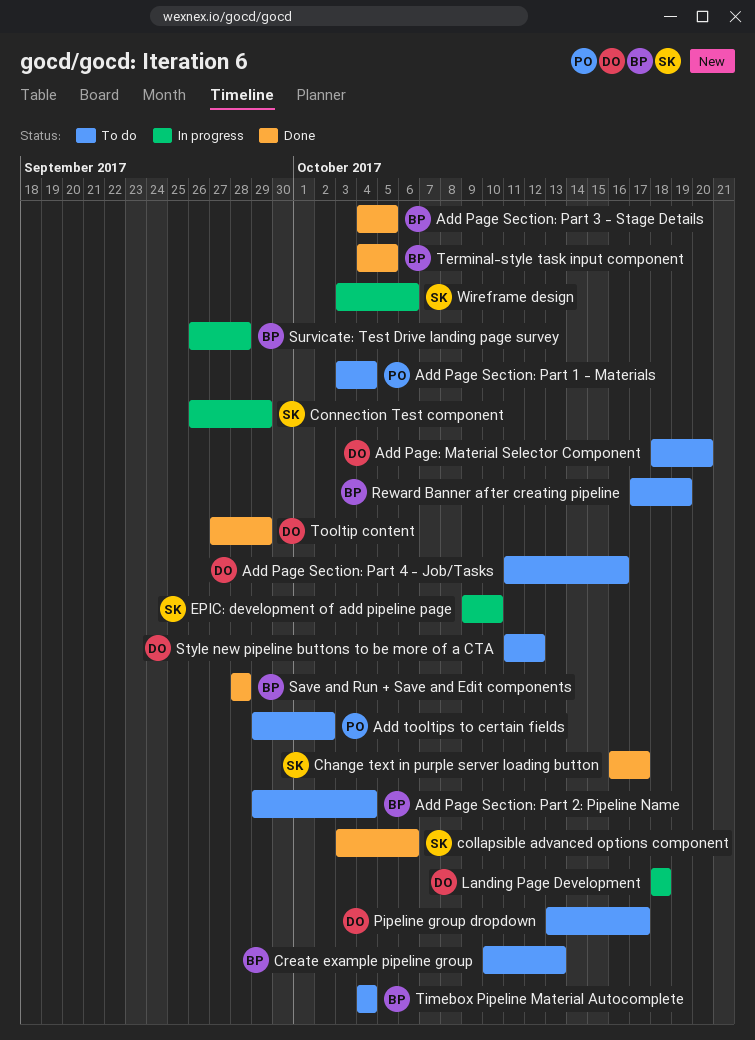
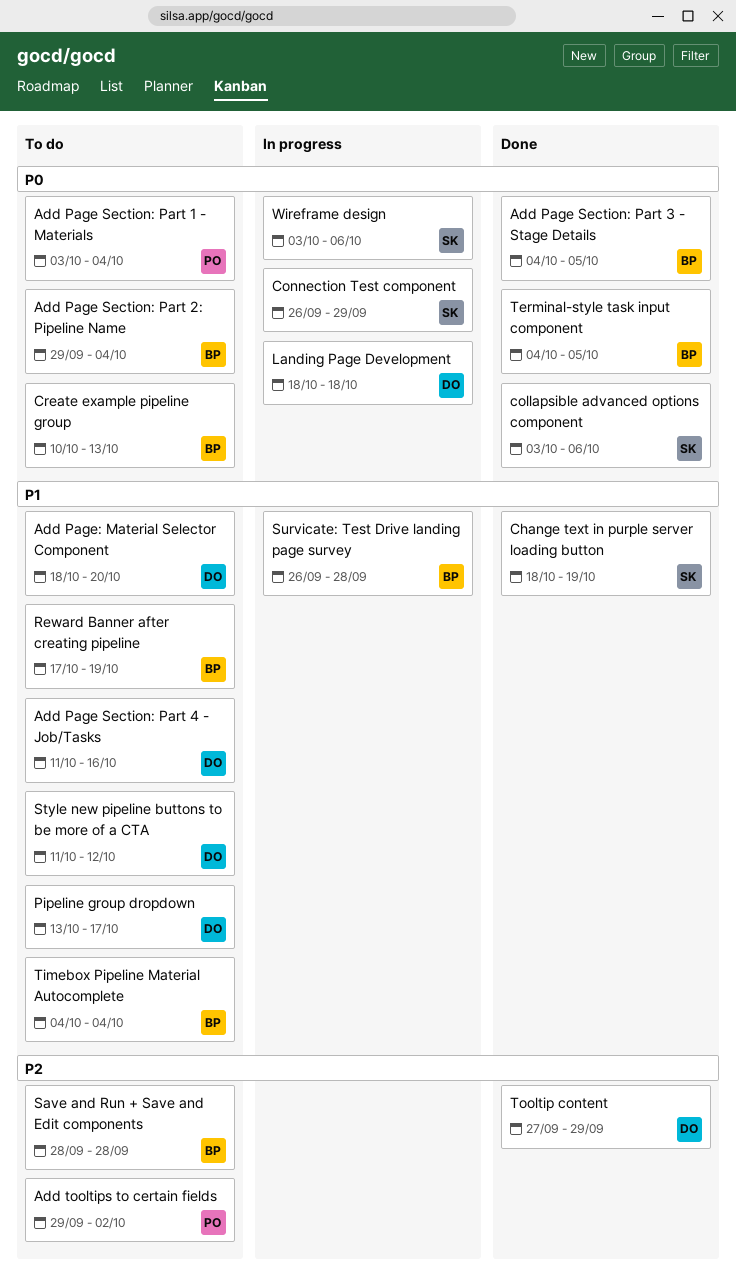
Change text in purple server loading button, start: Oct 16 -> Oct 18
Change text in purple server loading button, due: Oct 17 -> Oct 19
EPIC: development of add pipeline page: present -> none
Save and Run + Save and Edit components, status: Done -> To do

